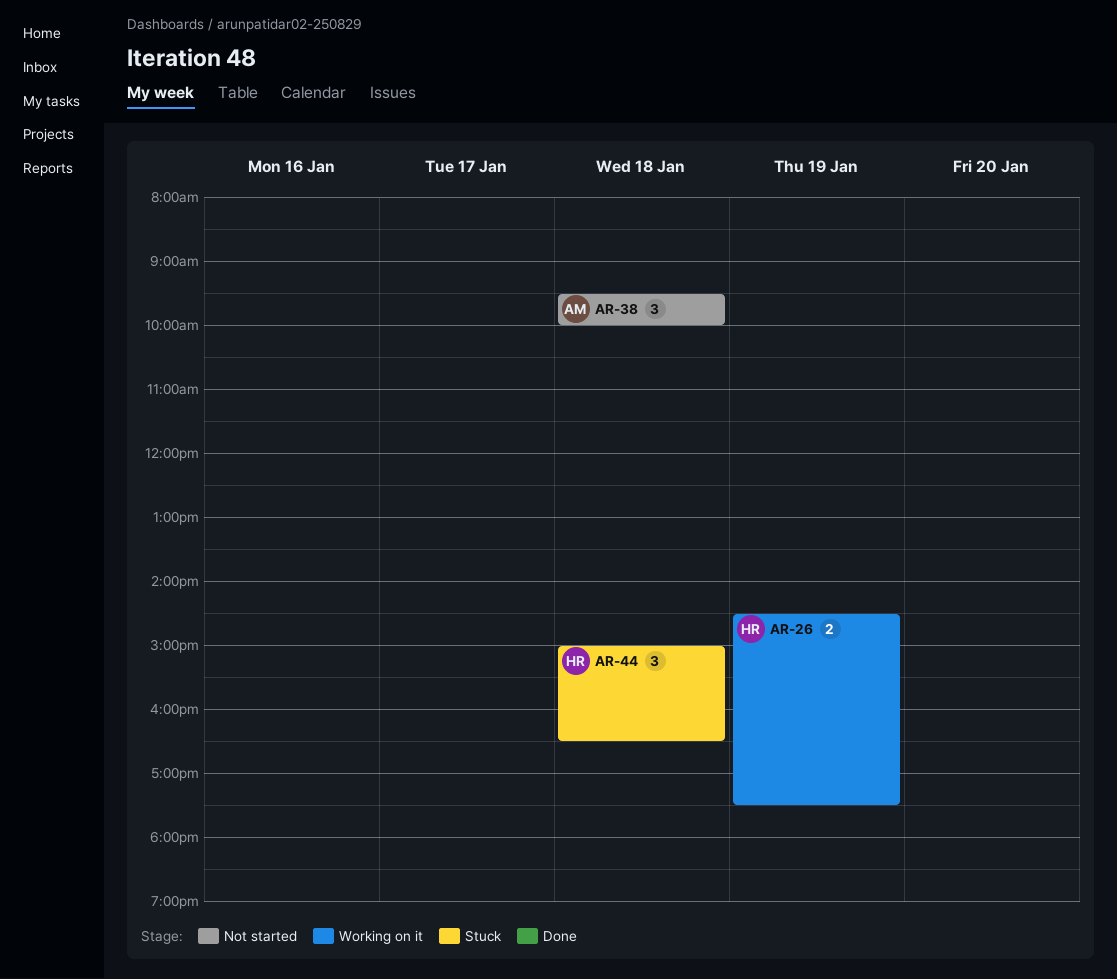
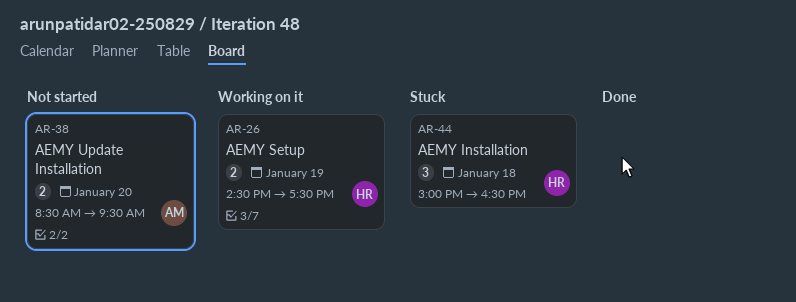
AR-38, estimate: 3 -> 2
AR-38, day: Jan 18 -> Jan 20
AR-38, begins: 09:30 -> 08:30
AR-38, ends: 10:00 -> 09:30

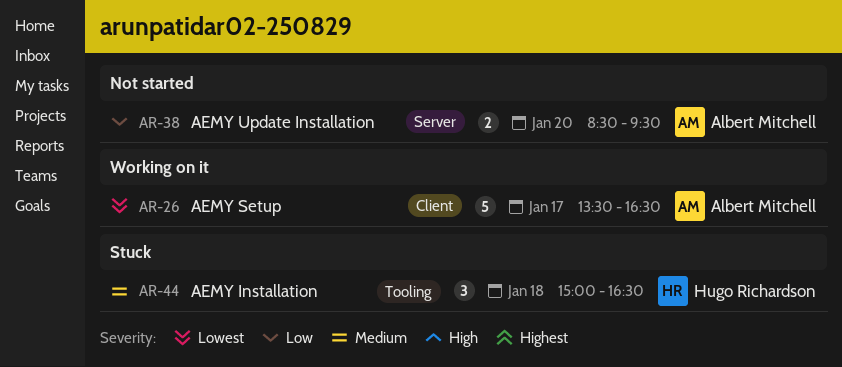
AR-26, owner: Hugo Richardson -> Albert Mitchell
AR-26, estimate: 2 -> 5
AR-26, day: Jan 19 -> Jan 17
AR-26, begins: 14:30 -> 13:30
AR-26, ends: 17:30 -> 16:30

